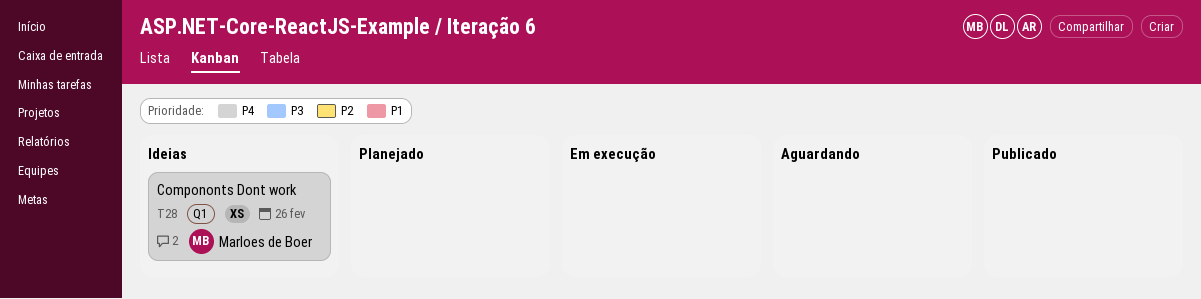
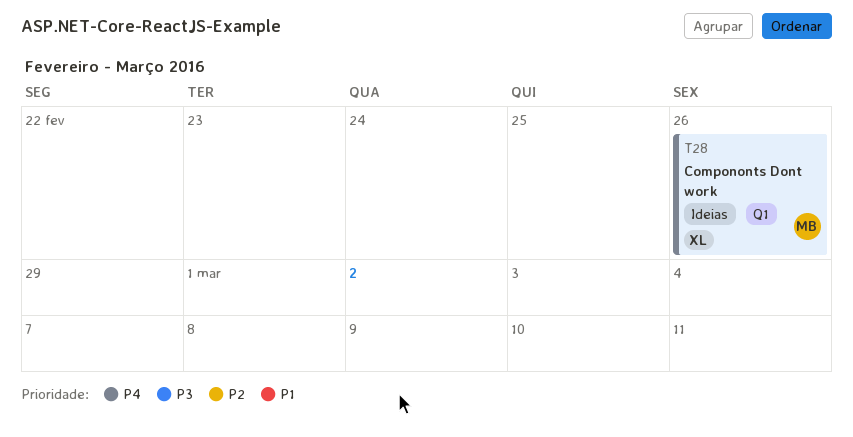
T28, estimate: XS -> XL

